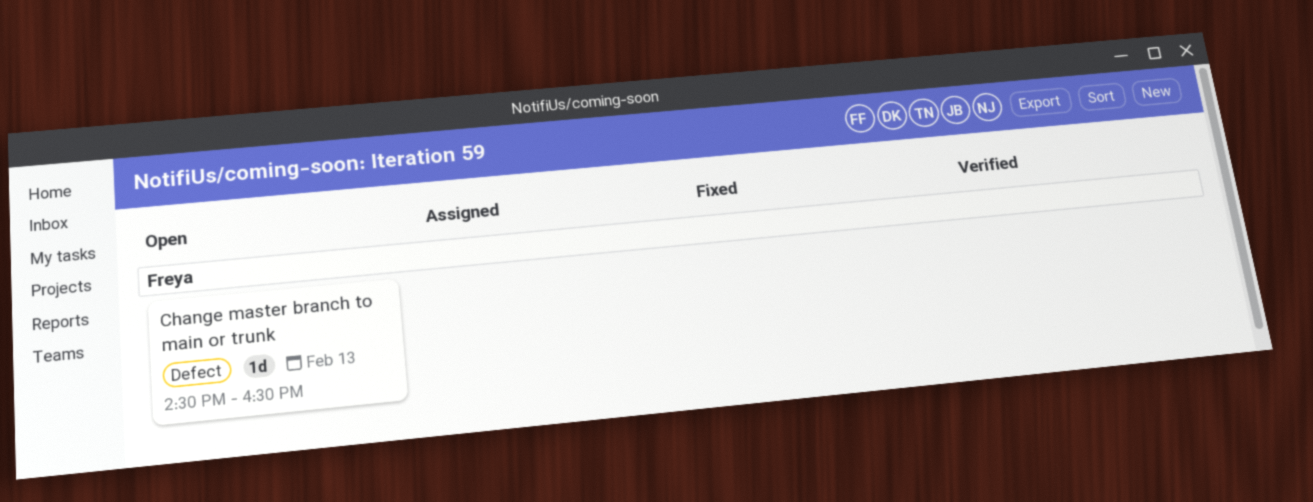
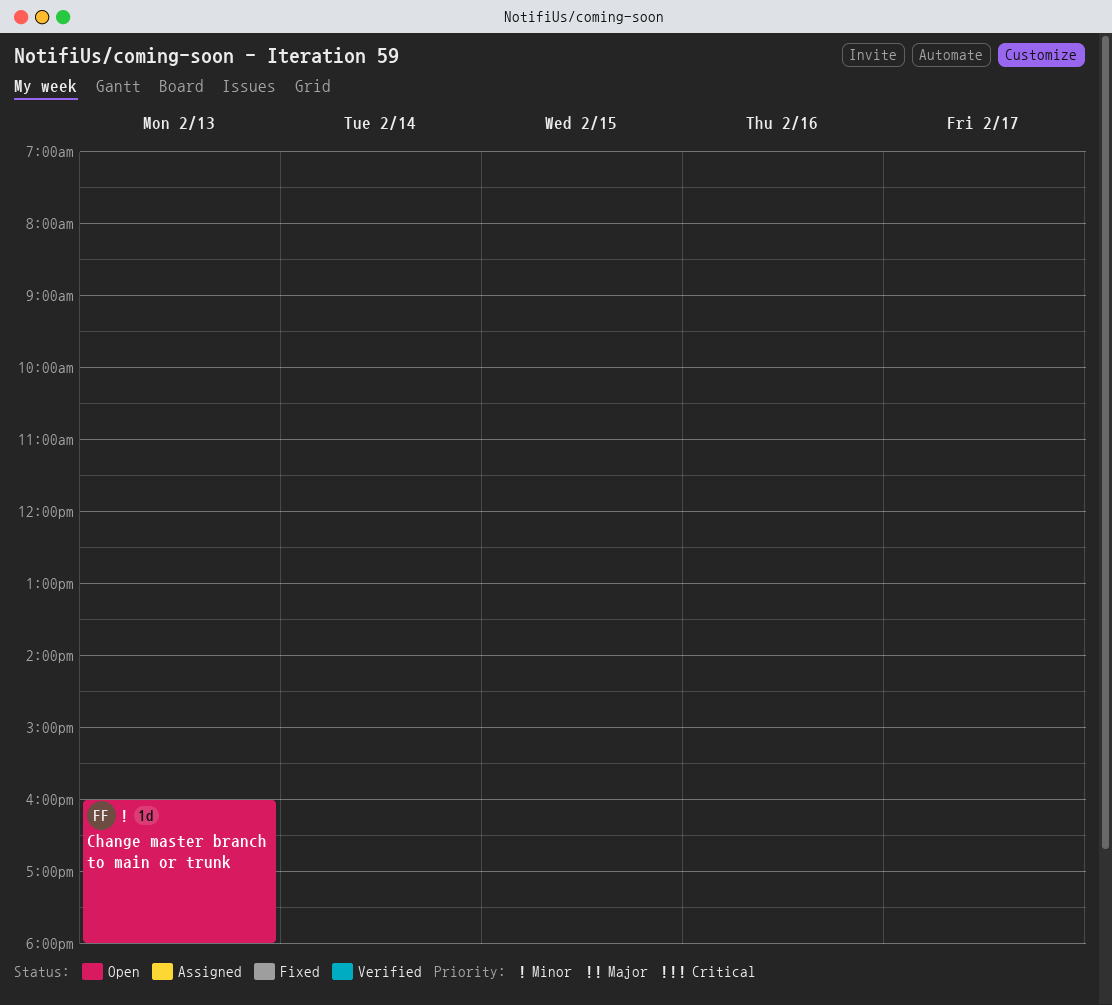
Change master branch to main or trunk, begins: 14:30 -> 16:00
Change master branch to main or trunk, ends: 16:30 -> 18:00

